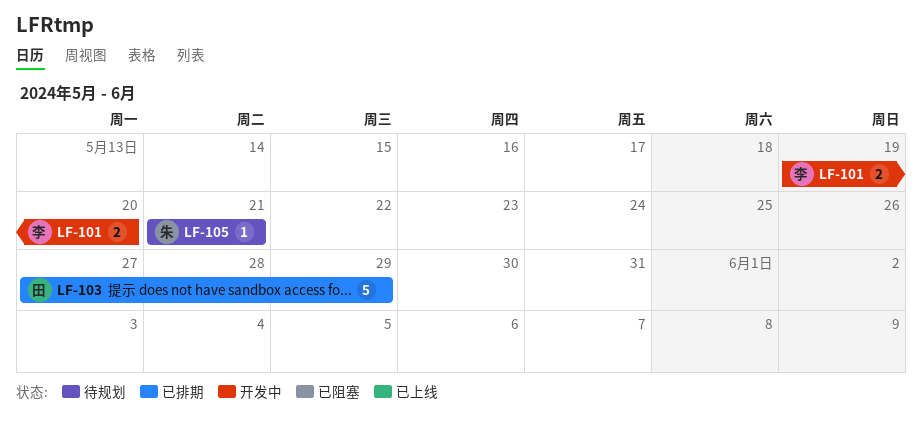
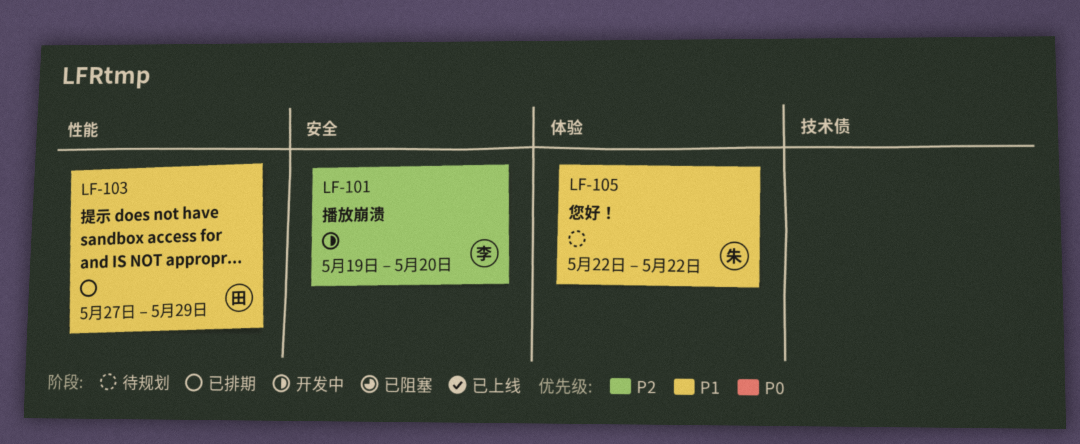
LF-105, start: May 21 -> May 22
LF-105, due: May 21 -> May 22

